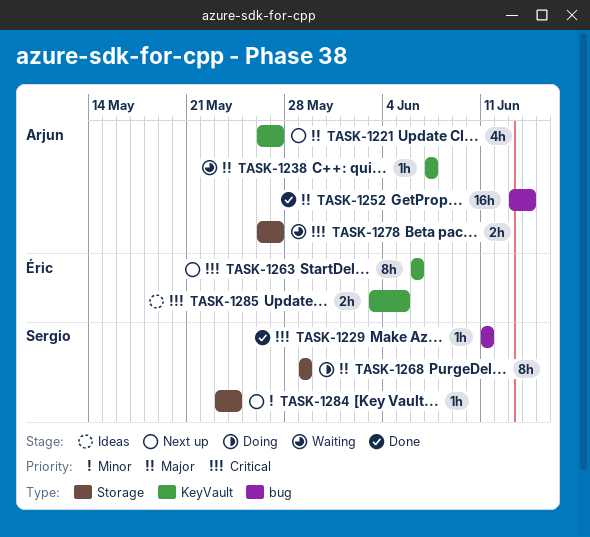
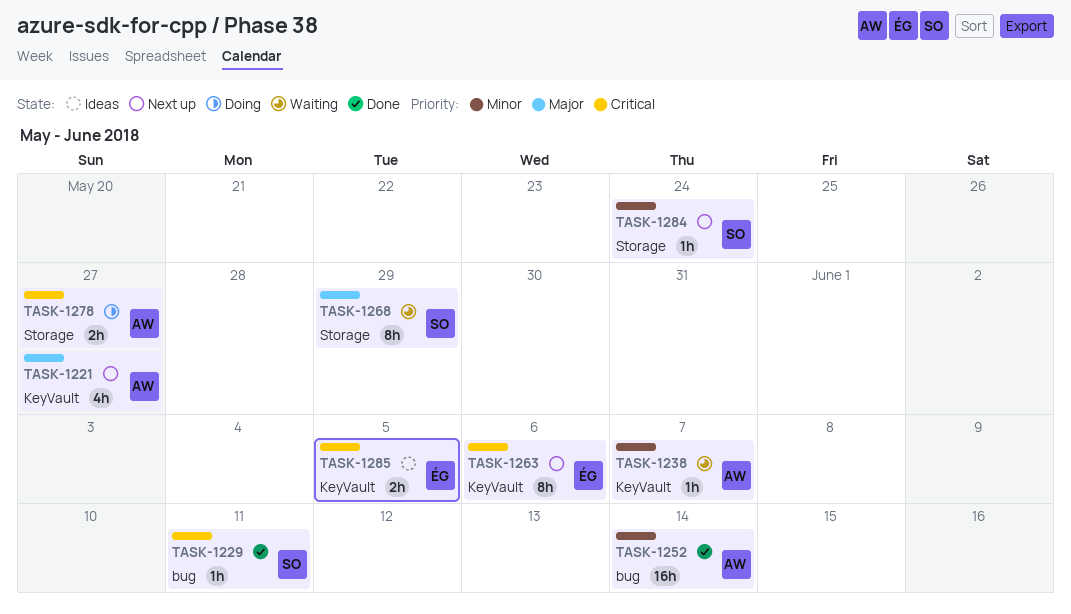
TASK-1238, priority: Major -> Minor
TASK-1252, priority: Major -> Minor
TASK-1268, status: Doing -> Waiting
TASK-1278, status: Waiting -> Doing

